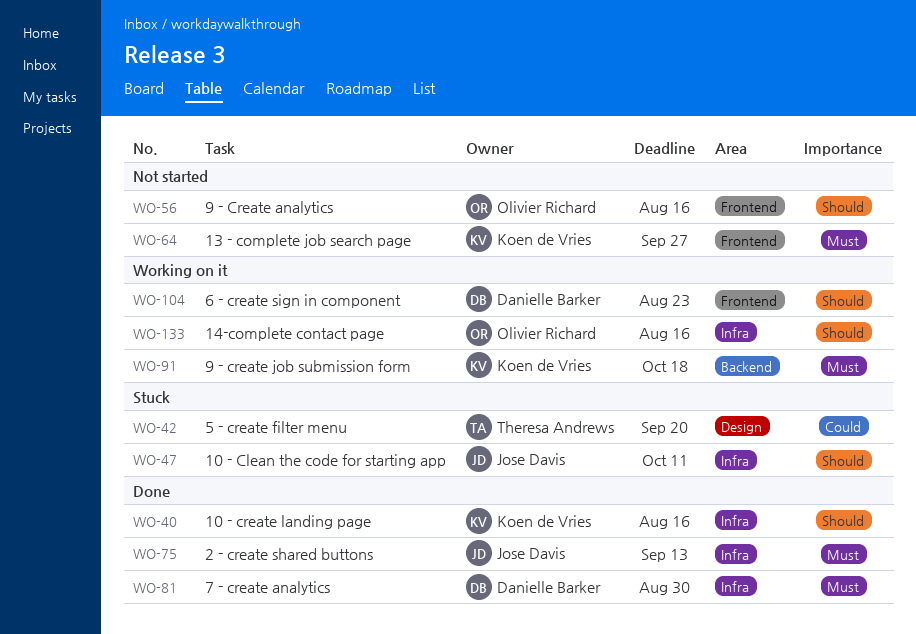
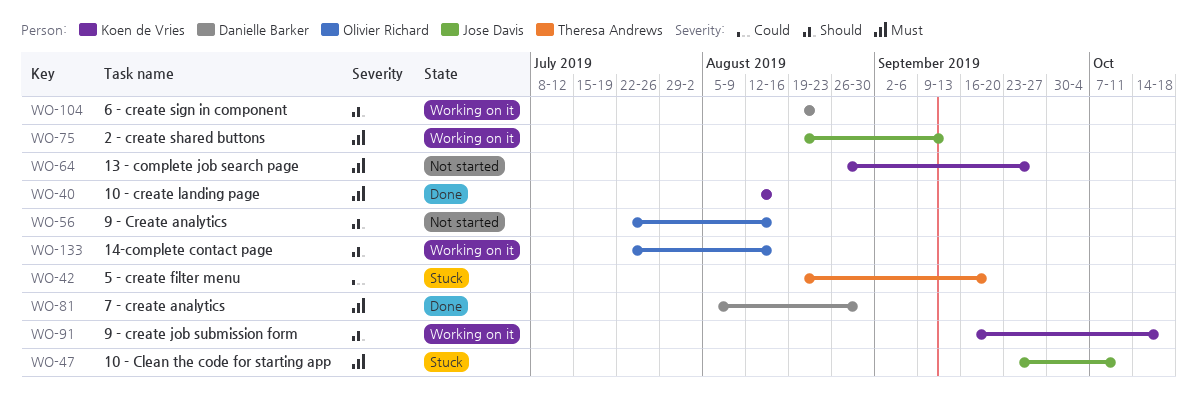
WO-40, priority: Should -> Must
WO-47, priority: Should -> Must
WO-75, status: Done -> Working on it
WO-91, priority: Must -> Should

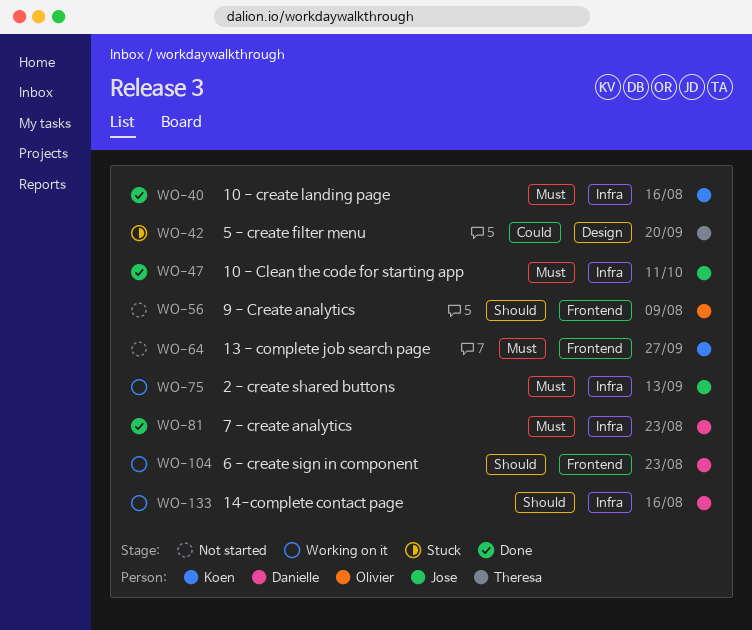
WO-47, status: Stuck -> Done
WO-56, due: Aug 16 -> Aug 9
WO-81, due: Aug 30 -> Aug 23
WO-91: present -> none
WO-133, owner: Olivier Richard -> Danielle Barker

